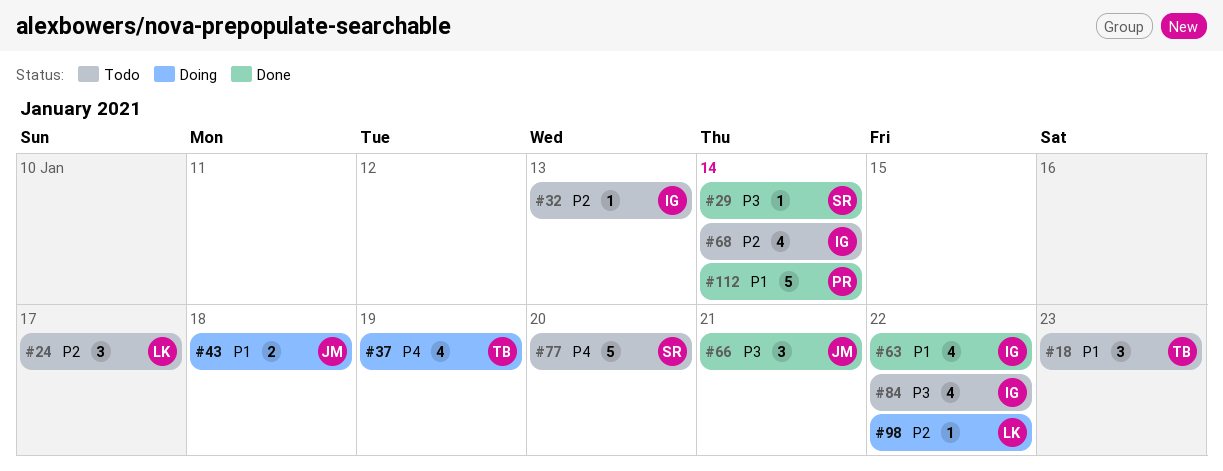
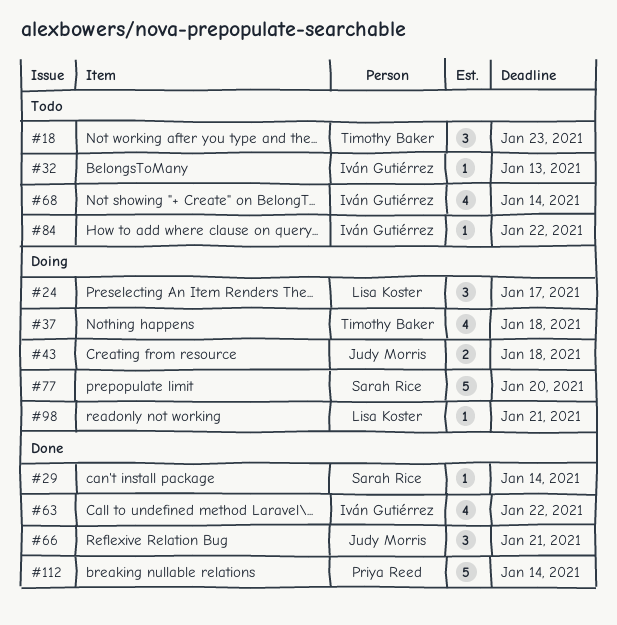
#24, status: Todo -> Doing
#37, due: Jan 19 -> Jan 18
#77, status: Todo -> Doing
#84, estimate: 4 -> 1
#98, due: Jan 22 -> Jan 21

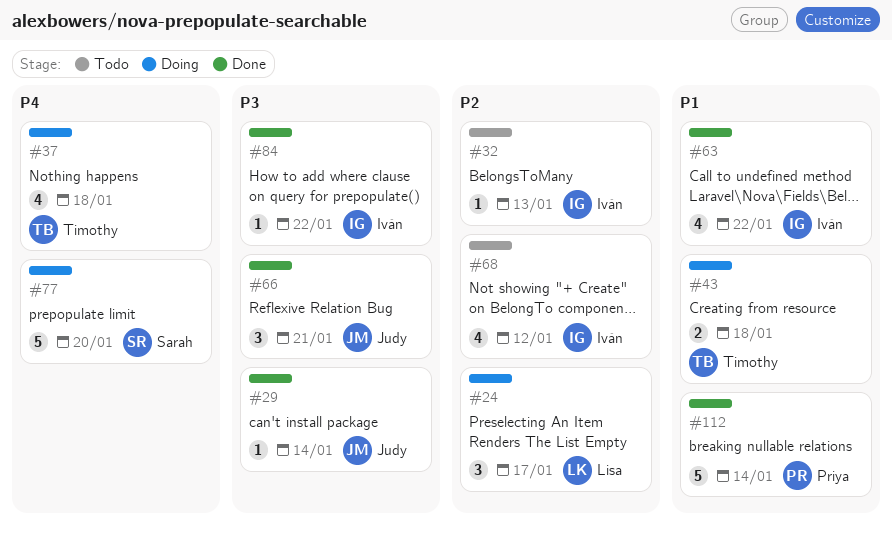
#18: present -> none
#29, owner: Sarah Rice -> Judy Morris
#43, owner: Judy Morris -> Timothy Baker
#68, due: Jan 14 -> Jan 12
#84, status: Todo -> Done
#98: present -> none

